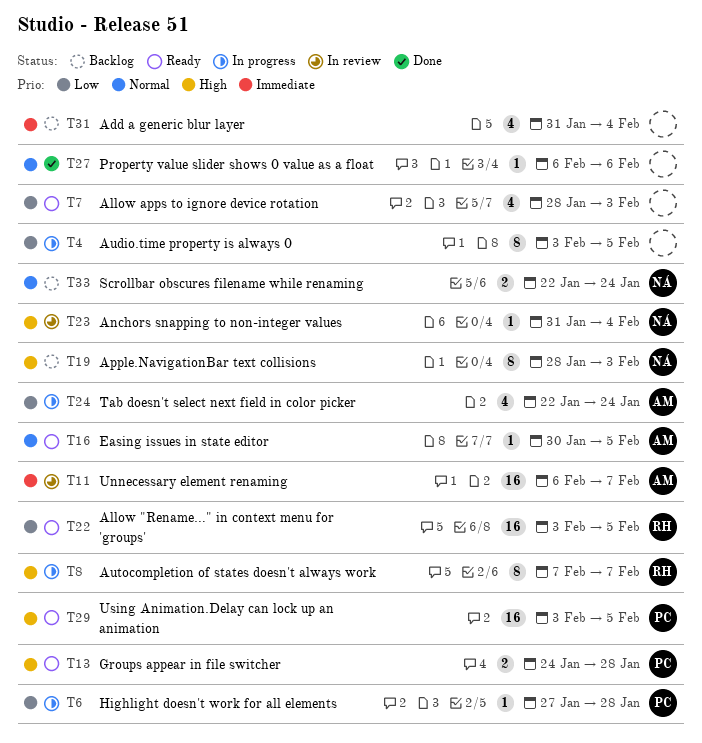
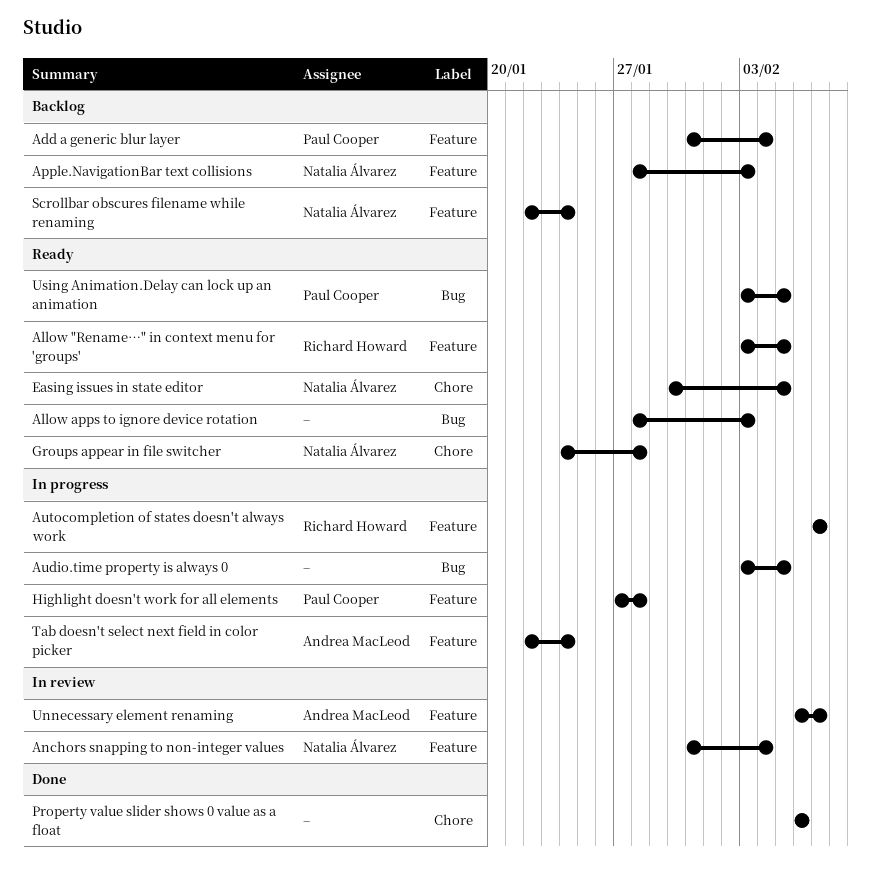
Add a generic blur layer, owner: none -> Paul Cooper
Easing issues in state editor, owner: Andrea MacLeod -> Natalia Álvarez
Groups appear in file switcher, owner: Paul Cooper -> Natalia Álvarez

